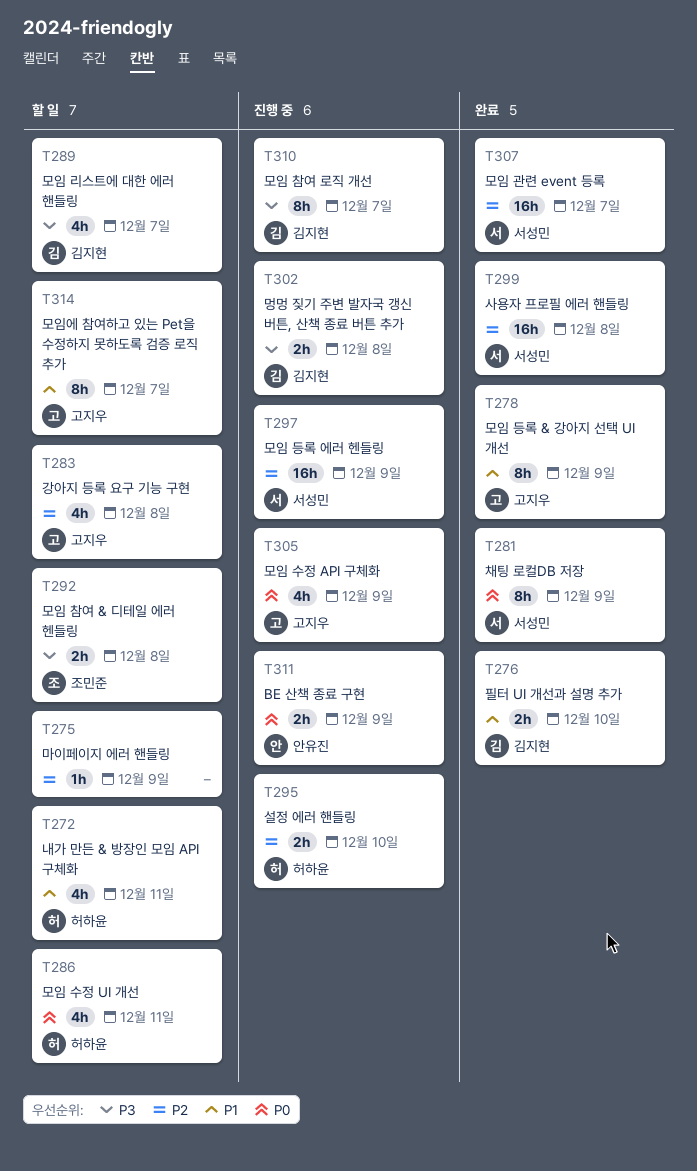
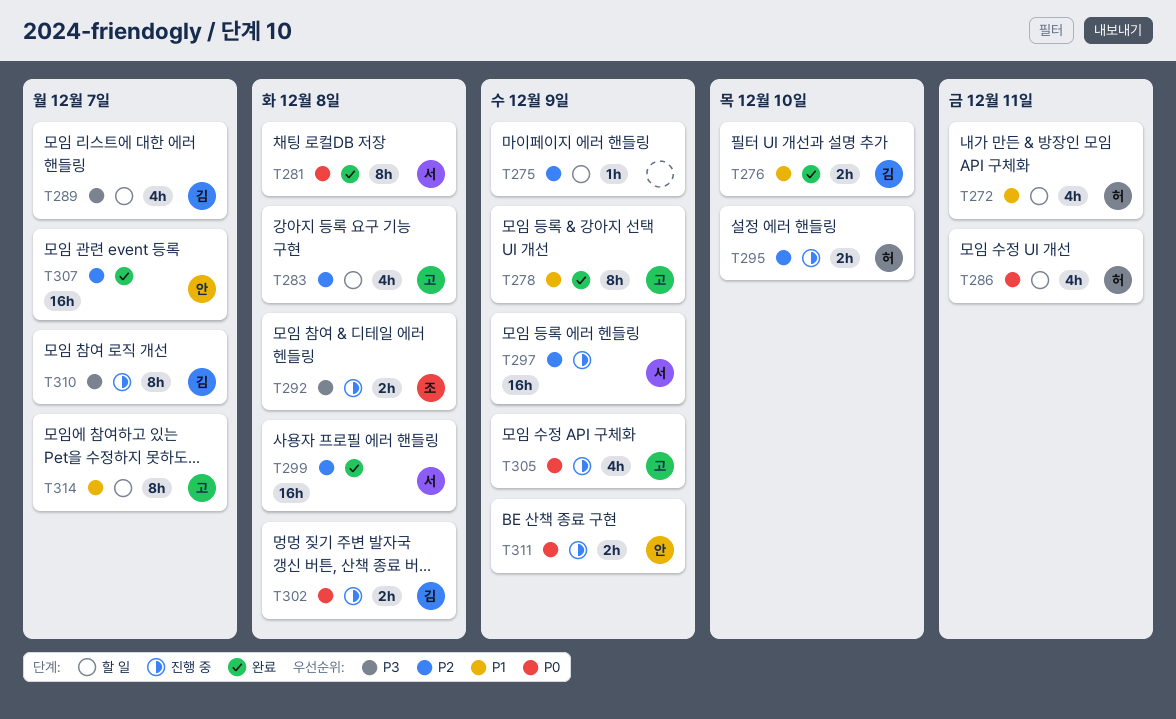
T281, due: Dec 9 -> Dec 8
T292, status: 할 일 -> 진행 중
T302, priority: P3 -> P0
T307, owner: 서성민 -> 안유진

